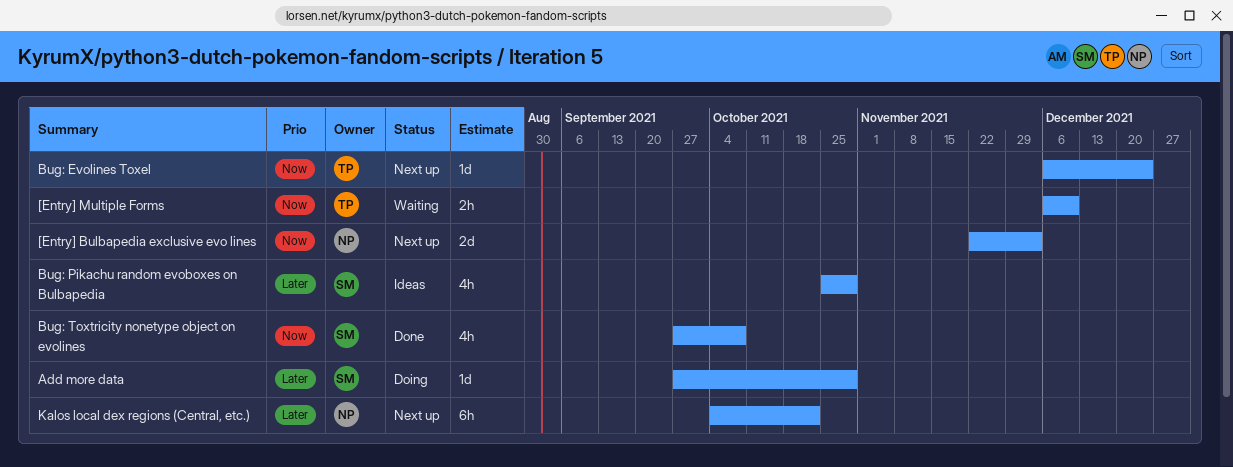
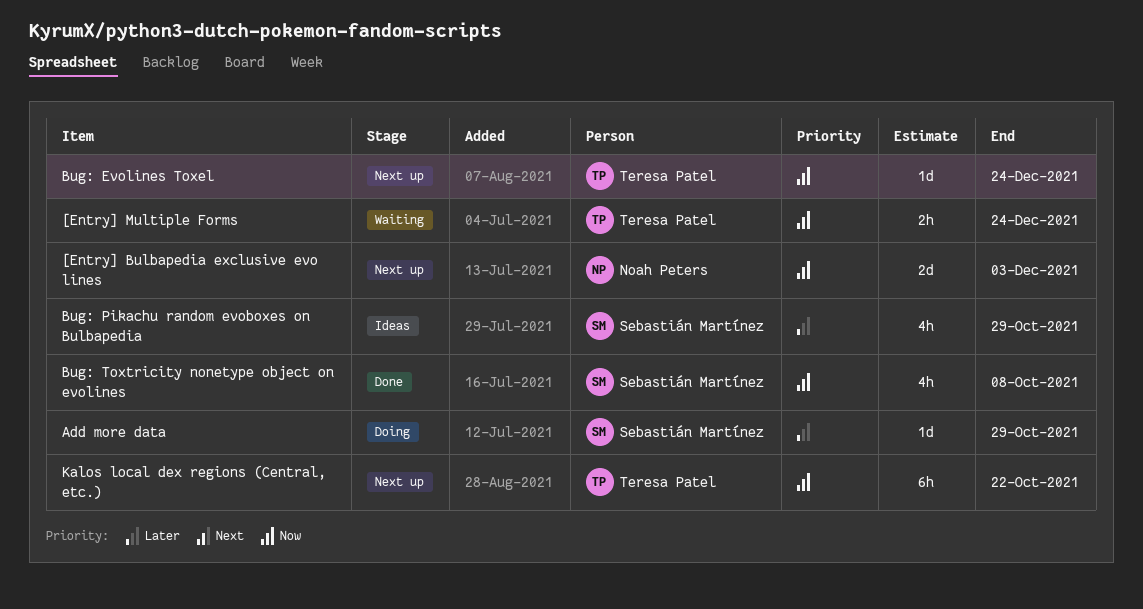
[Entry] Multiple Forms, due: Dec 10 -> Dec 24
Kalos local dex regions (Central, etc.), owner: Noah Peters -> Teresa Patel
Kalos local dex regions (Central, etc.), priority: Later -> Now

